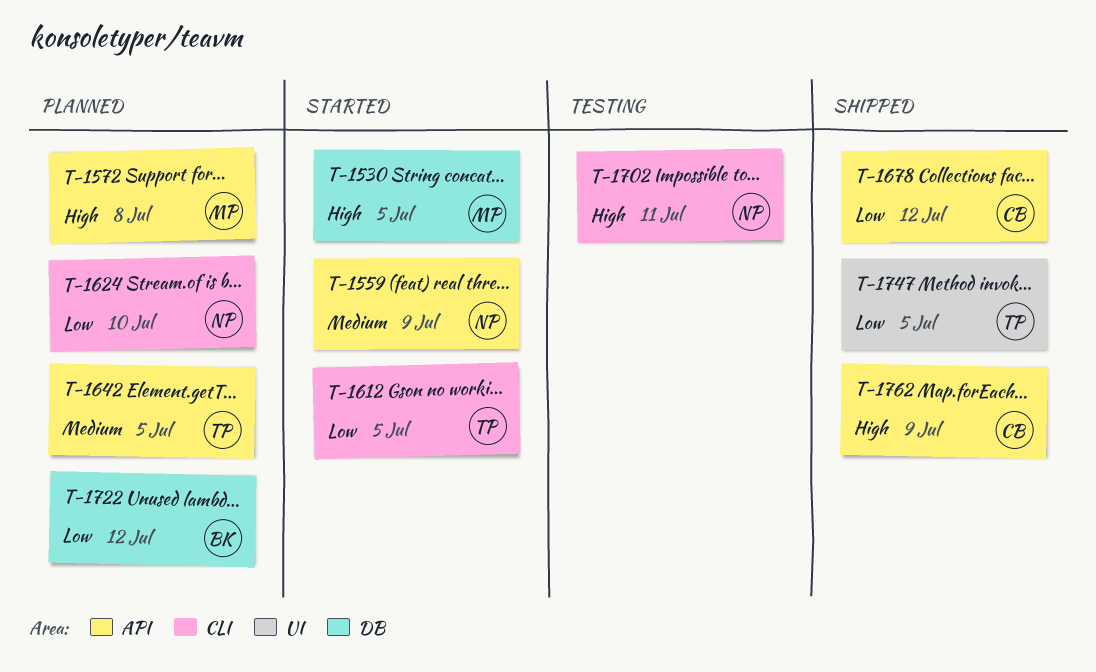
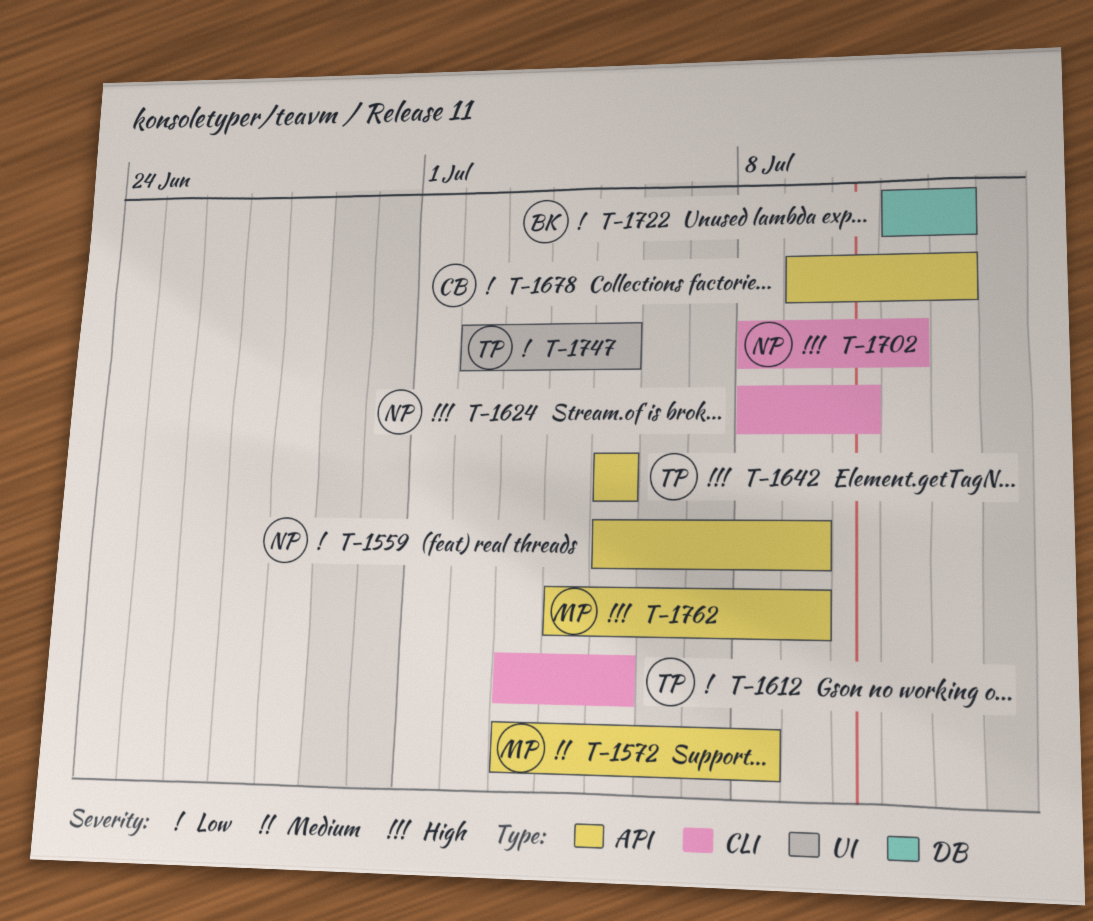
T-1530: present -> none
T-1559, priority: Medium -> Low
T-1572, priority: High -> Medium
T-1624, priority: Low -> High
T-1642, priority: Medium -> High
T-1762, owner: CB -> MP

